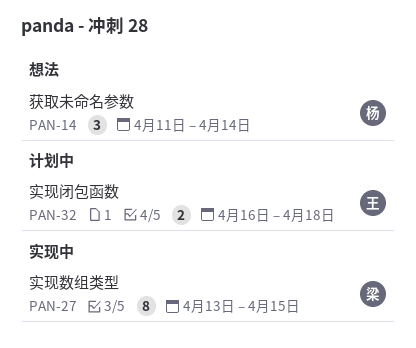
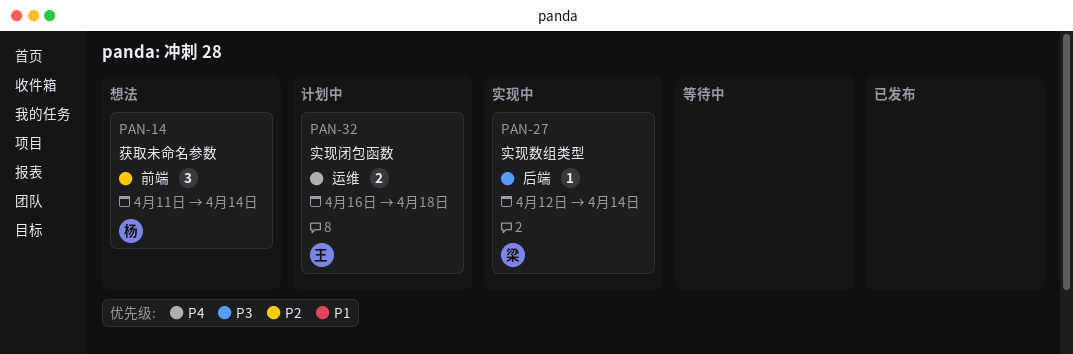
PAN-27, estimate: 8 -> 1
PAN-27, start: Apr 13 -> Apr 12
PAN-27, due: Apr 15 -> Apr 14

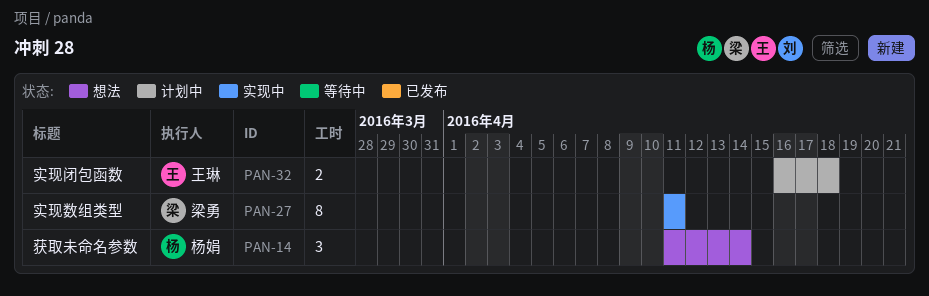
PAN-27, estimate: 1 -> 8
PAN-27, start: Apr 12 -> Apr 11
PAN-27, due: Apr 14 -> Apr 11

